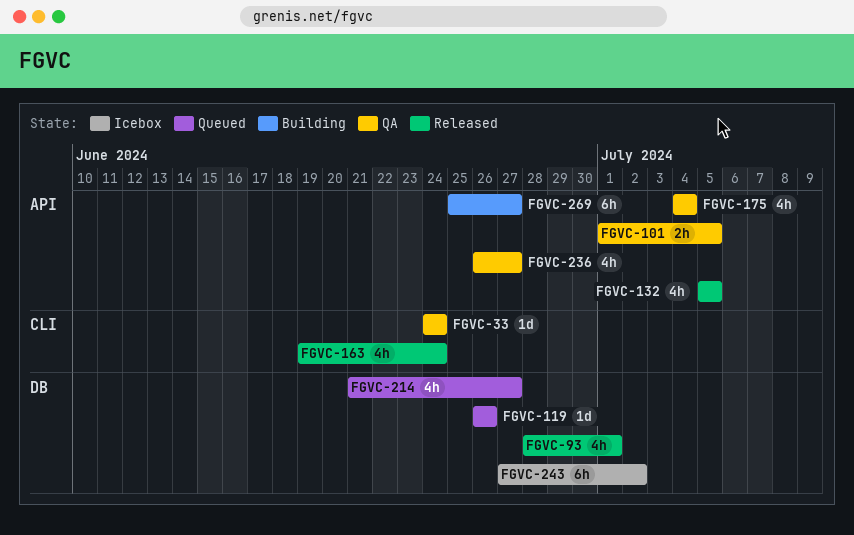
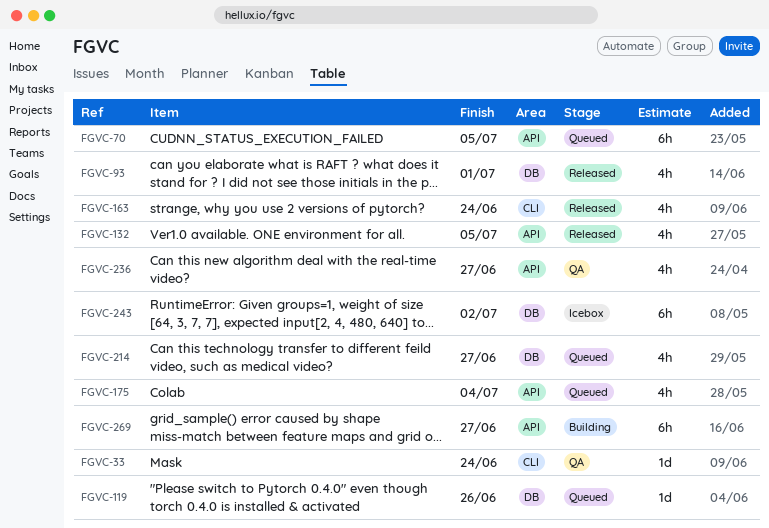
FGVC-70: none -> present
FGVC-101: present -> none
FGVC-175, status: QA -> Queued

